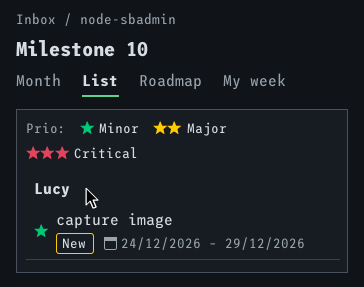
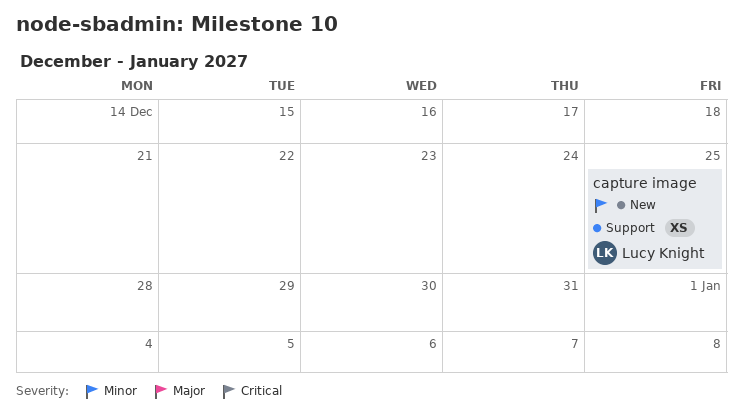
capture image, due: Dec 29 -> Dec 25

